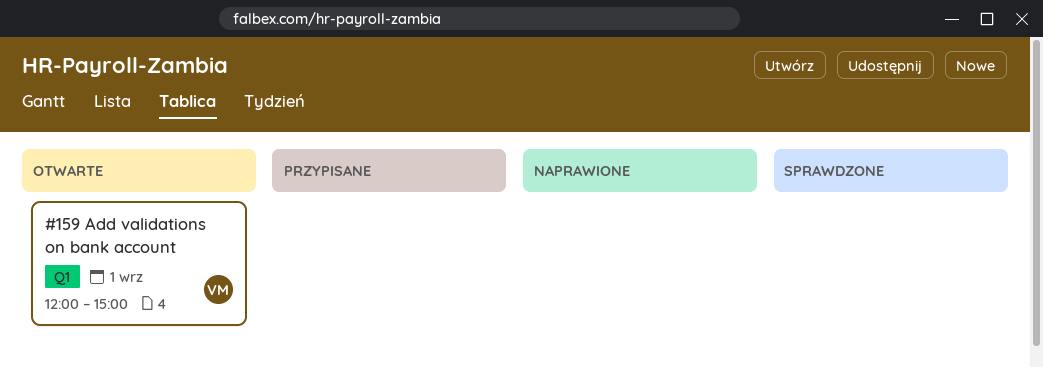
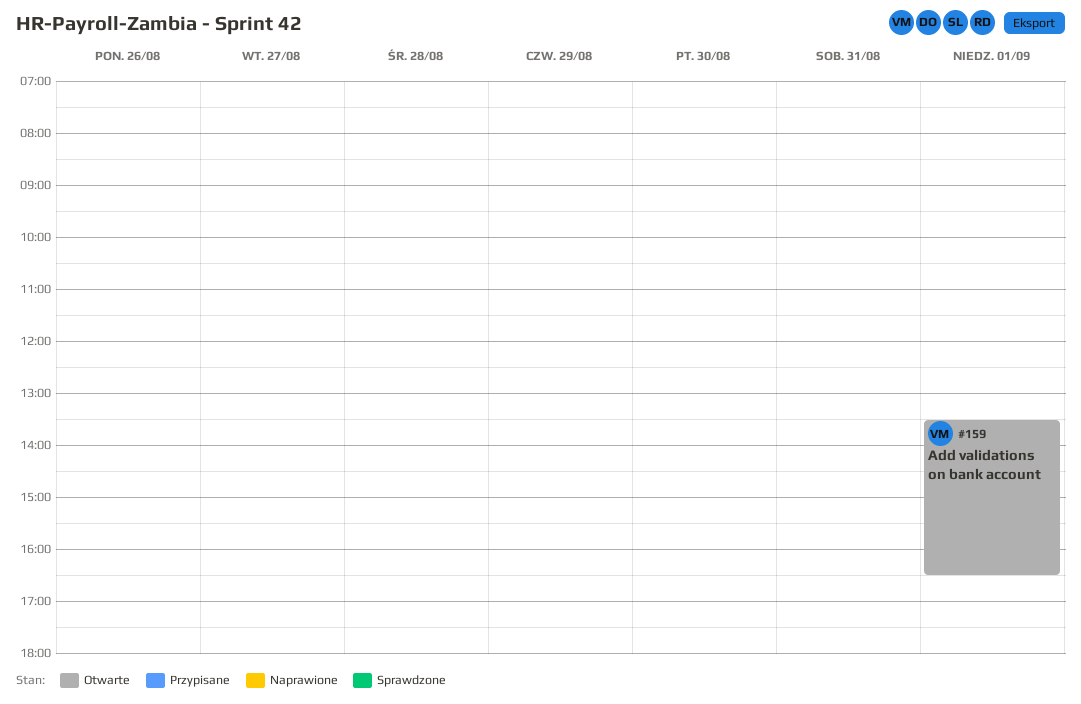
#159, begins: 12:00 -> 13:30
#159, ends: 15:00 -> 16:30

